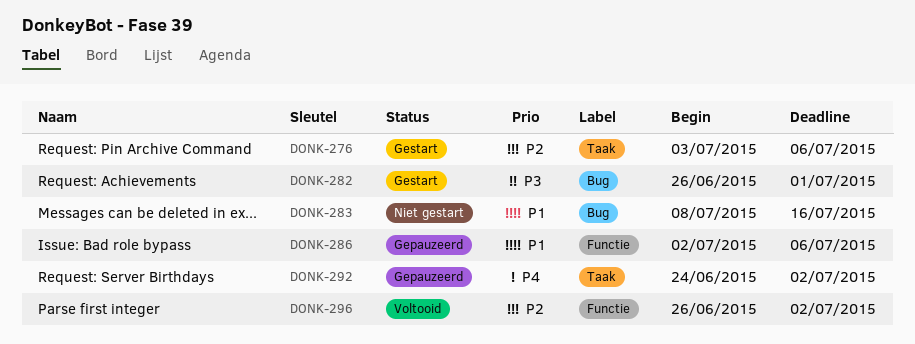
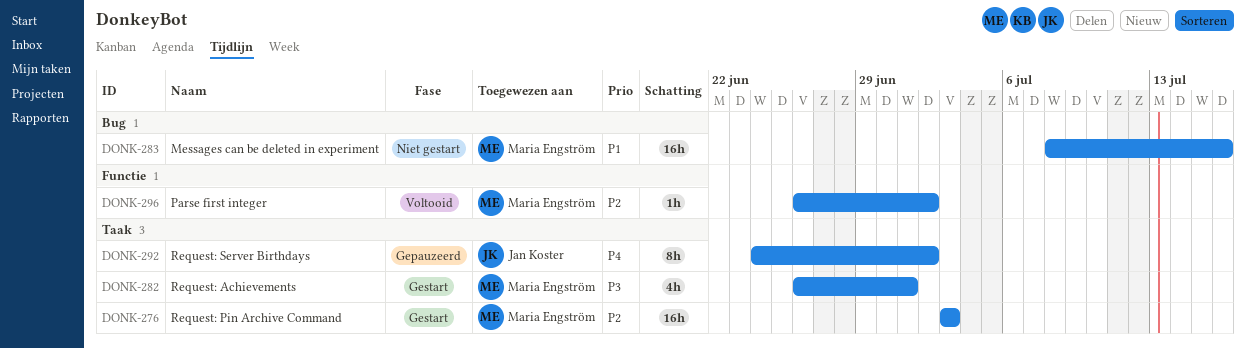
DONK-276, due: Jul 6 -> Jul 3
DONK-282, label: Bug -> Taak
DONK-286: present -> none

